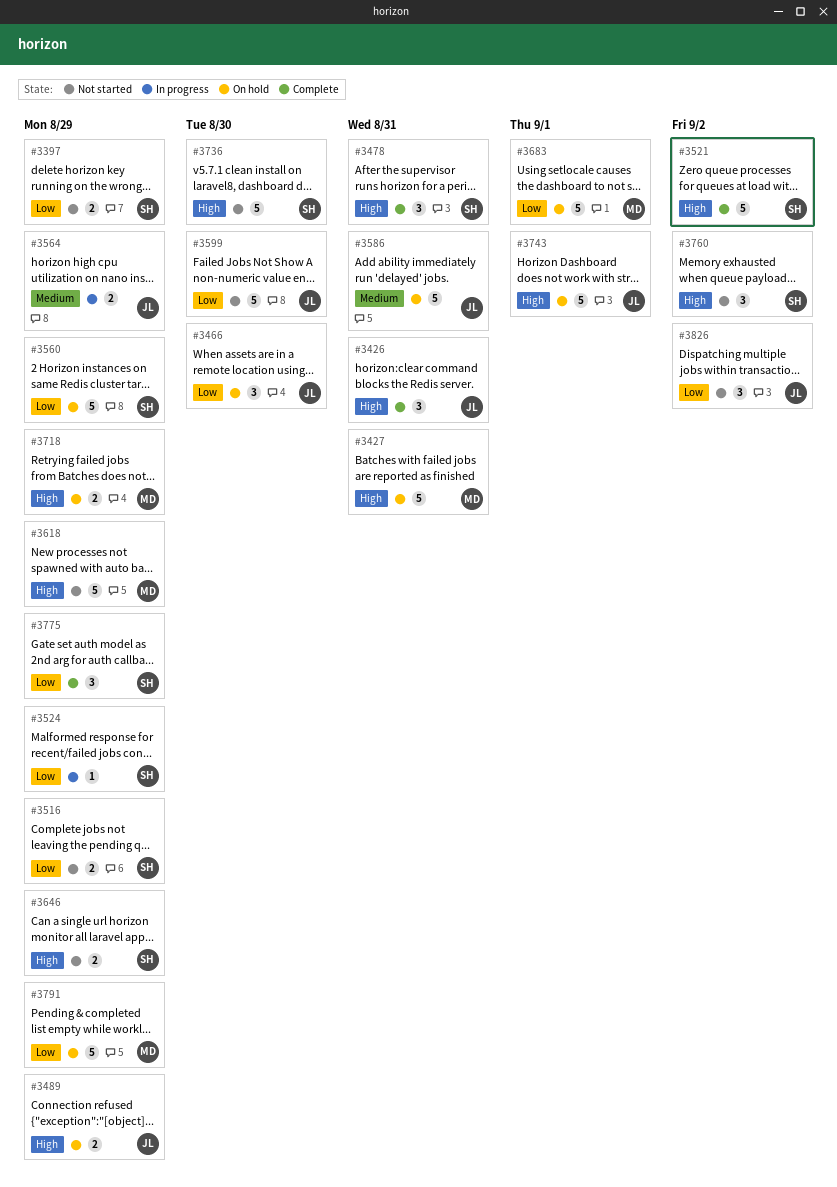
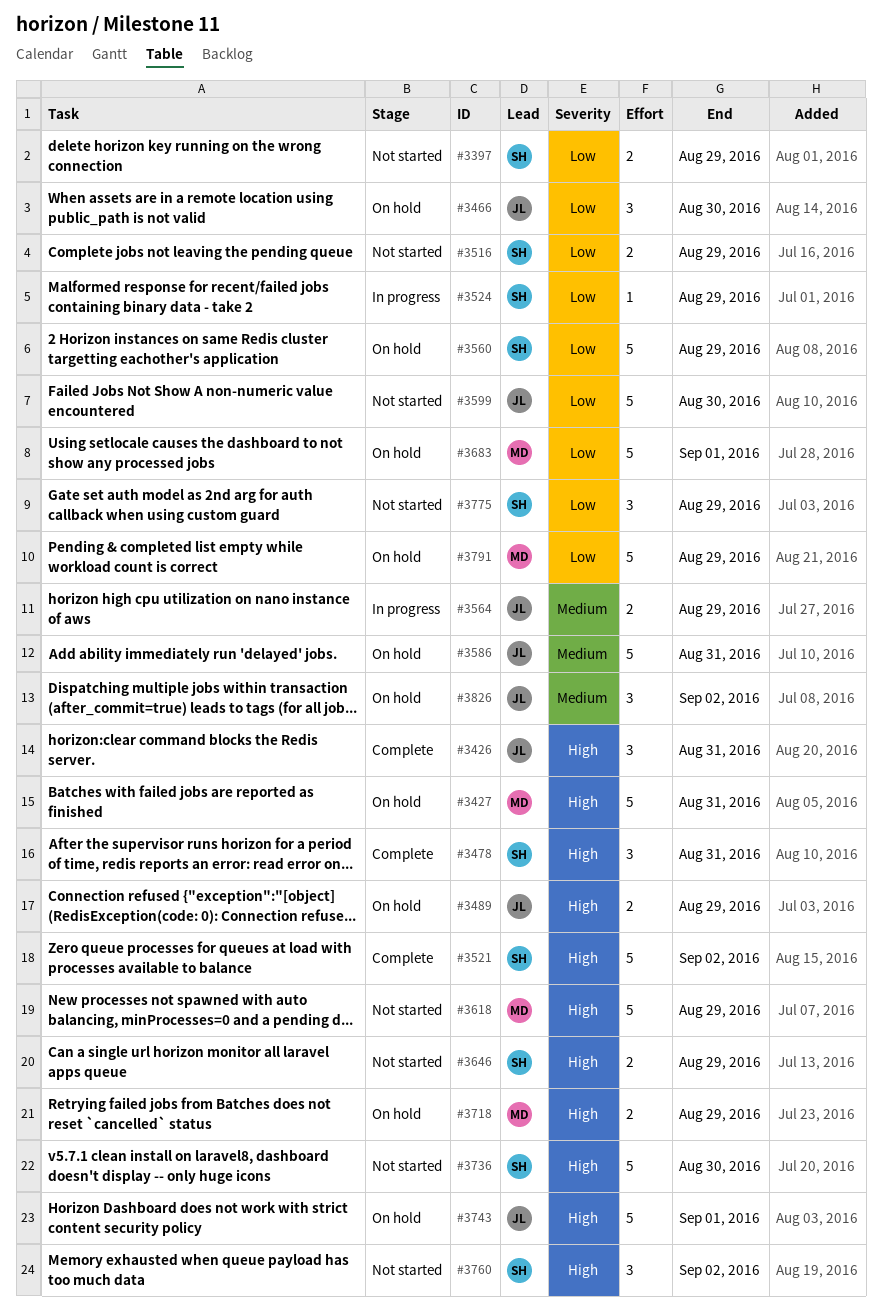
#3775, status: Complete -> Not started
#3826, status: Not started -> On hold
#3826, priority: Low -> Medium

